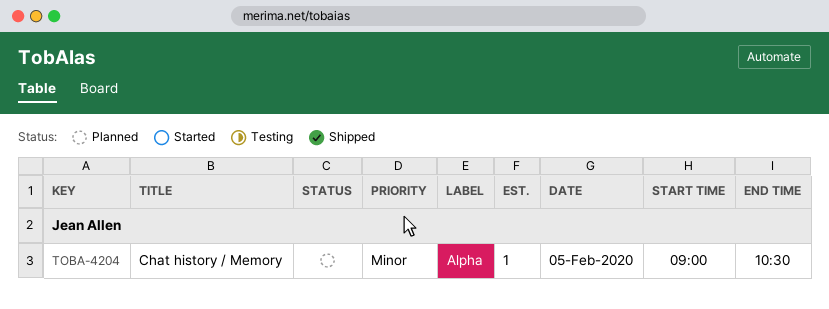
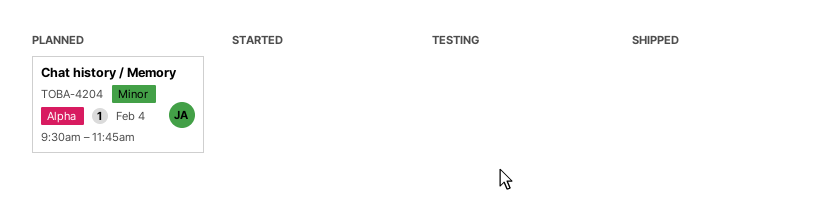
TOBA-4204, day: Feb 5 -> Feb 4
TOBA-4204, begins: 09:00 -> 09:30
TOBA-4204, ends: 10:30 -> 11:45

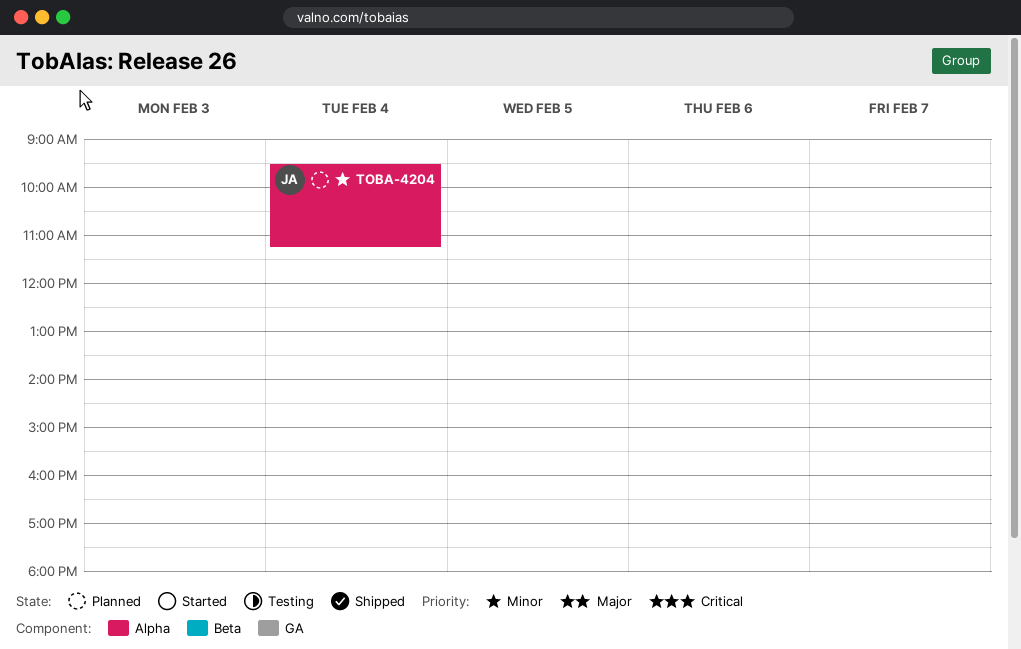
TOBA-4204, ends: 11:45 -> 11:15

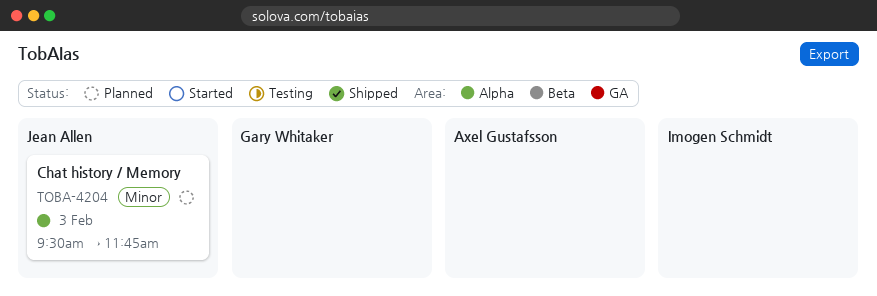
TOBA-4204, day: Feb 4 -> Feb 3
TOBA-4204, ends: 11:15 -> 11:45

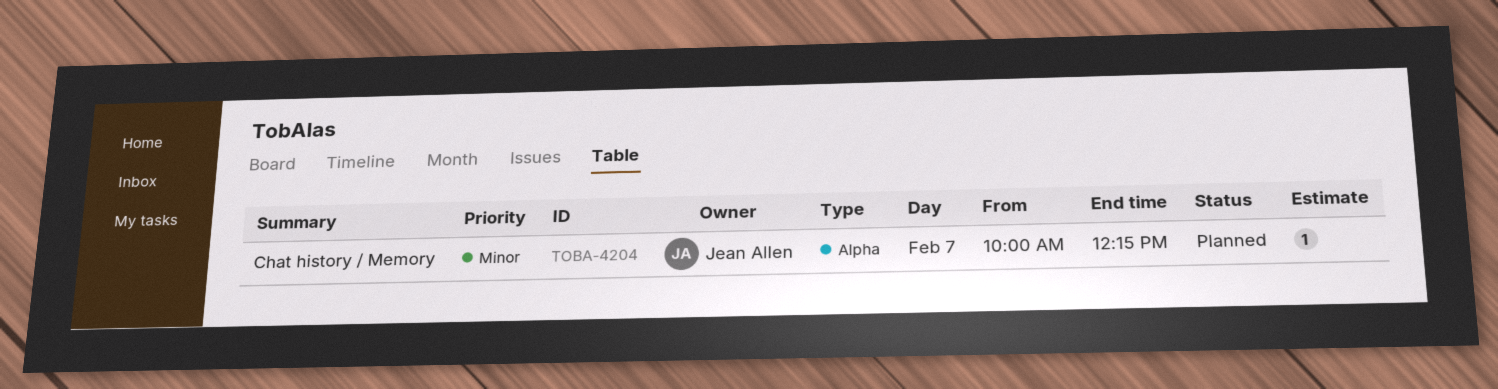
TOBA-4204, day: Feb 3 -> Feb 7
TOBA-4204, begins: 09:30 -> 10:00
TOBA-4204, ends: 11:45 -> 12:15

